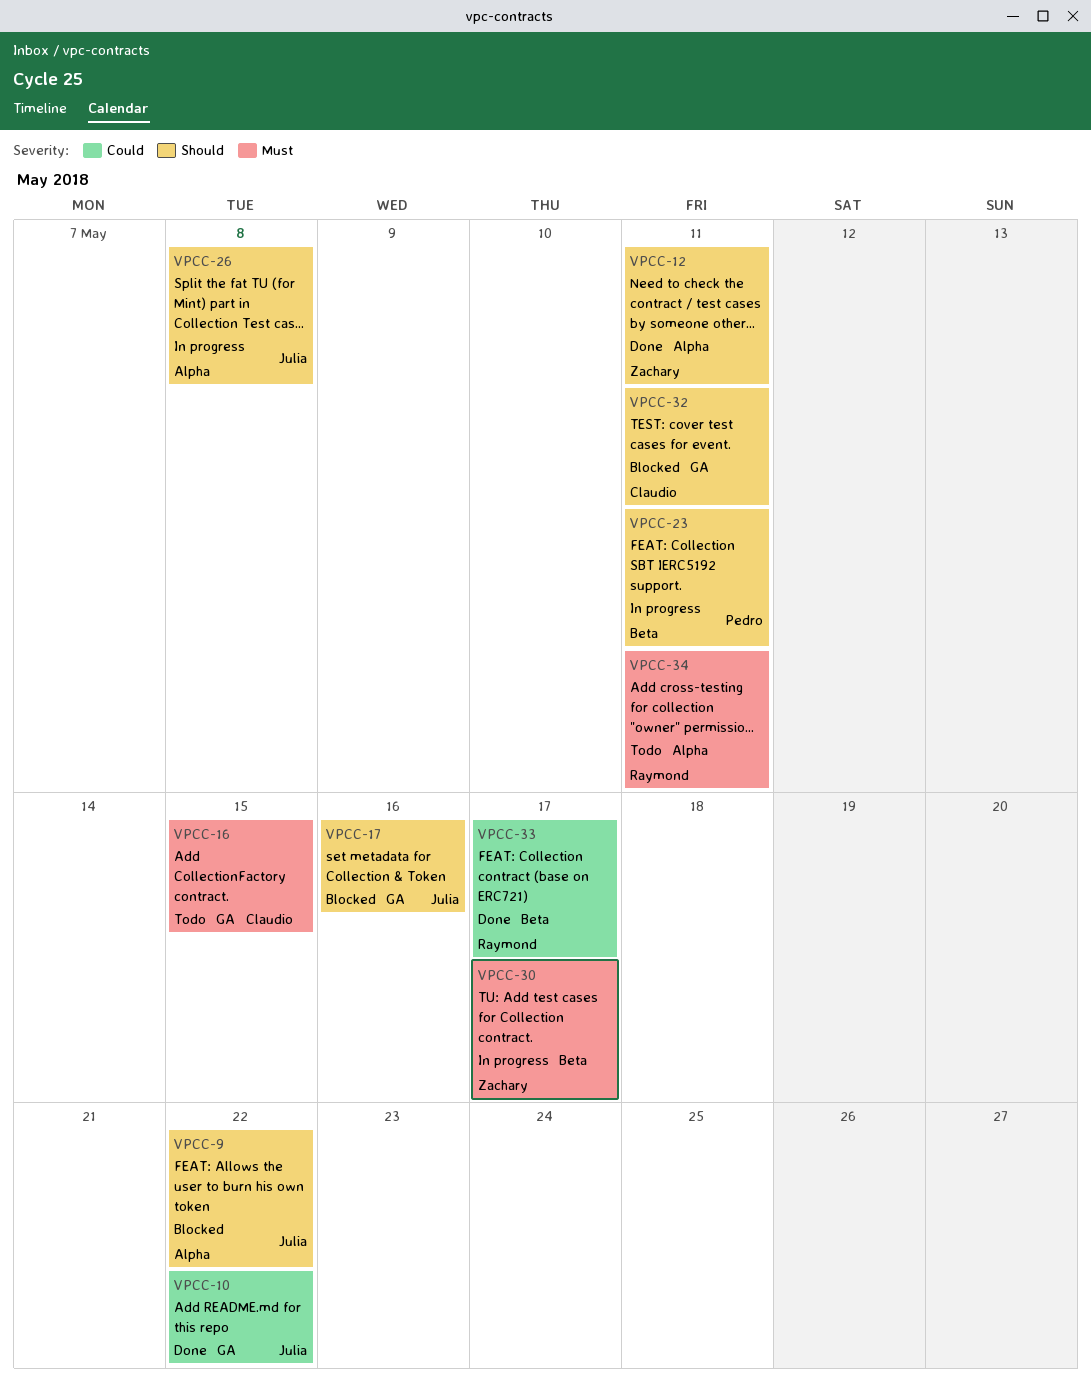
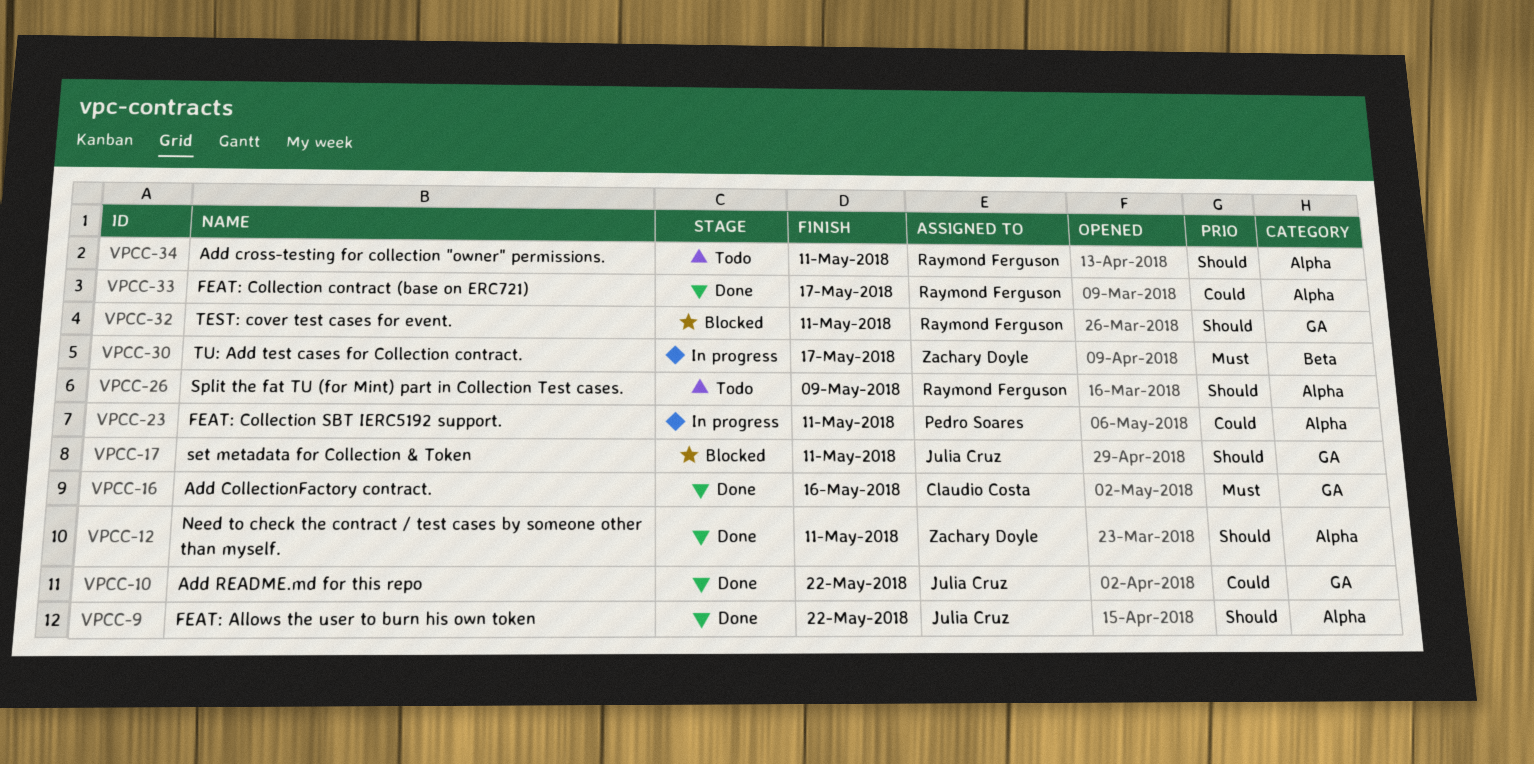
VPCC-9, status: Blocked -> Done
VPCC-16, status: Todo -> Done
VPCC-16, due: May 15 -> May 16
VPCC-17, due: May 16 -> May 11
VPCC-23, priority: Should -> Could
VPCC-23, label: Beta -> Alpha
VPCC-26, status: In progress -> Todo
VPCC-26, owner: Julia Cruz -> Raymond Ferguson
VPCC-26, due: May 8 -> May 9
VPCC-32, owner: Claudio Costa -> Raymond Ferguson
VPCC-33, label: Beta -> Alpha
VPCC-34, priority: Must -> Should

